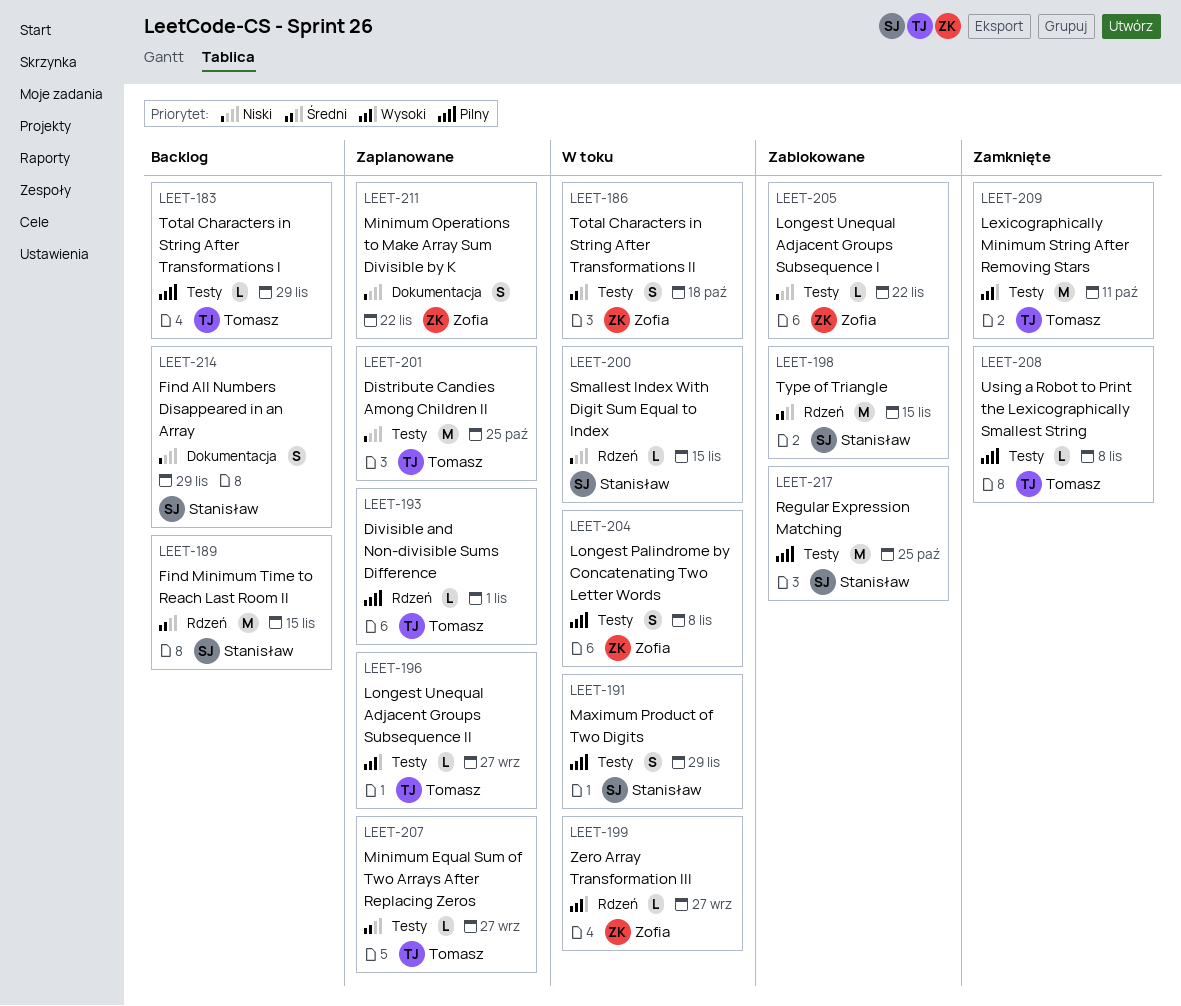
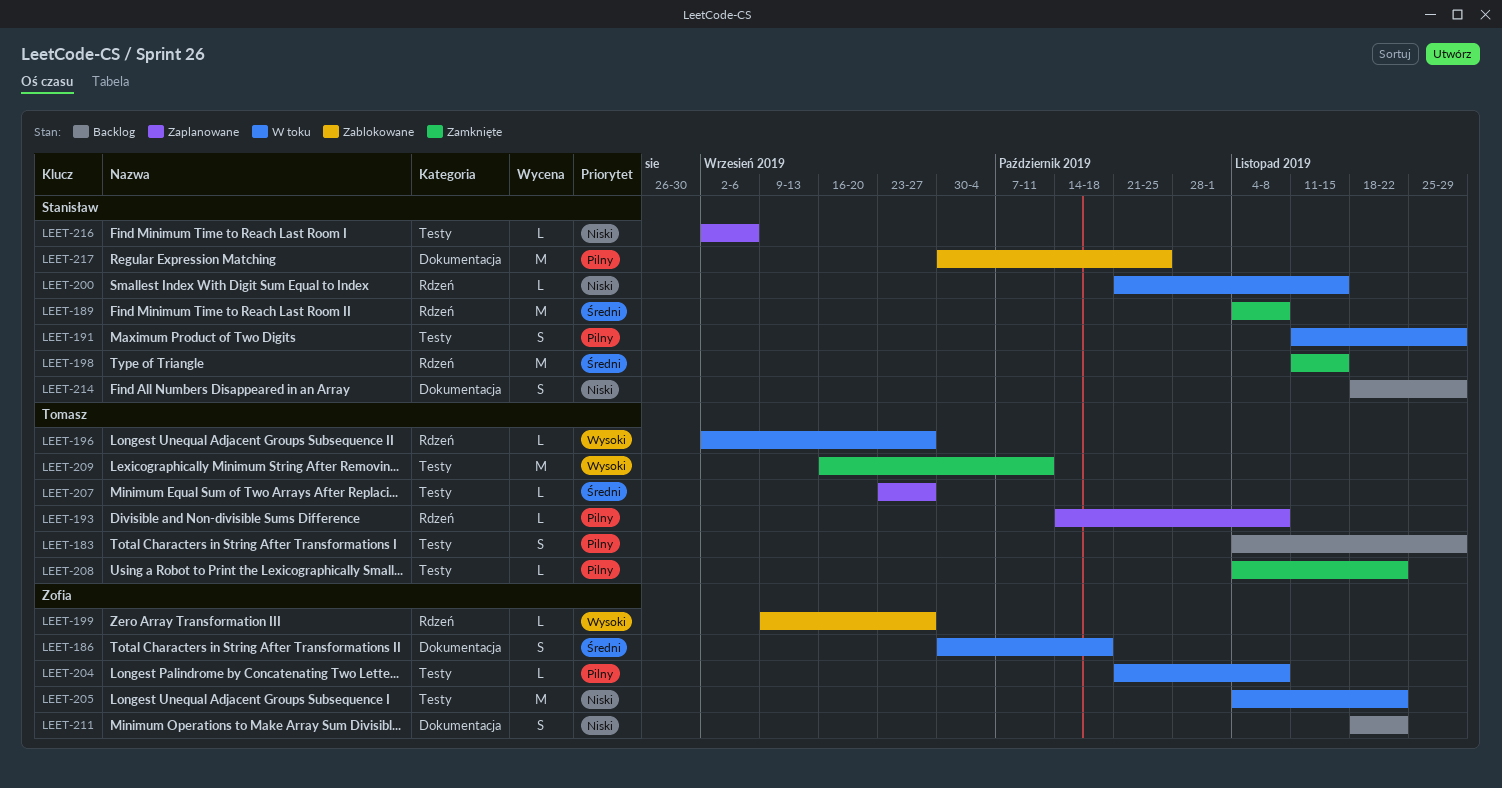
LEET-183, estimate: L -> S
LEET-186, label: Testy -> Dokumentacja
LEET-189, status: Backlog -> Zamknięte
LEET-189, due: Nov 15 -> Nov 8
LEET-193, due: Nov 1 -> Nov 8
LEET-196, status: Zaplanowane -> W toku
LEET-196, label: Testy -> Rdzeń
LEET-198, status: Zablokowane -> Zamknięte
LEET-199, status: W toku -> Zablokowane
LEET-201: present -> none
LEET-204, estimate: S -> L
LEET-205, status: Zablokowane -> W toku
LEET-205, estimate: L -> M
LEET-208, due: Nov 8 -> Nov 22
LEET-211, status: Zaplanowane -> Backlog
LEET-216: none -> present
LEET-217, label: Testy -> Dokumentacja

